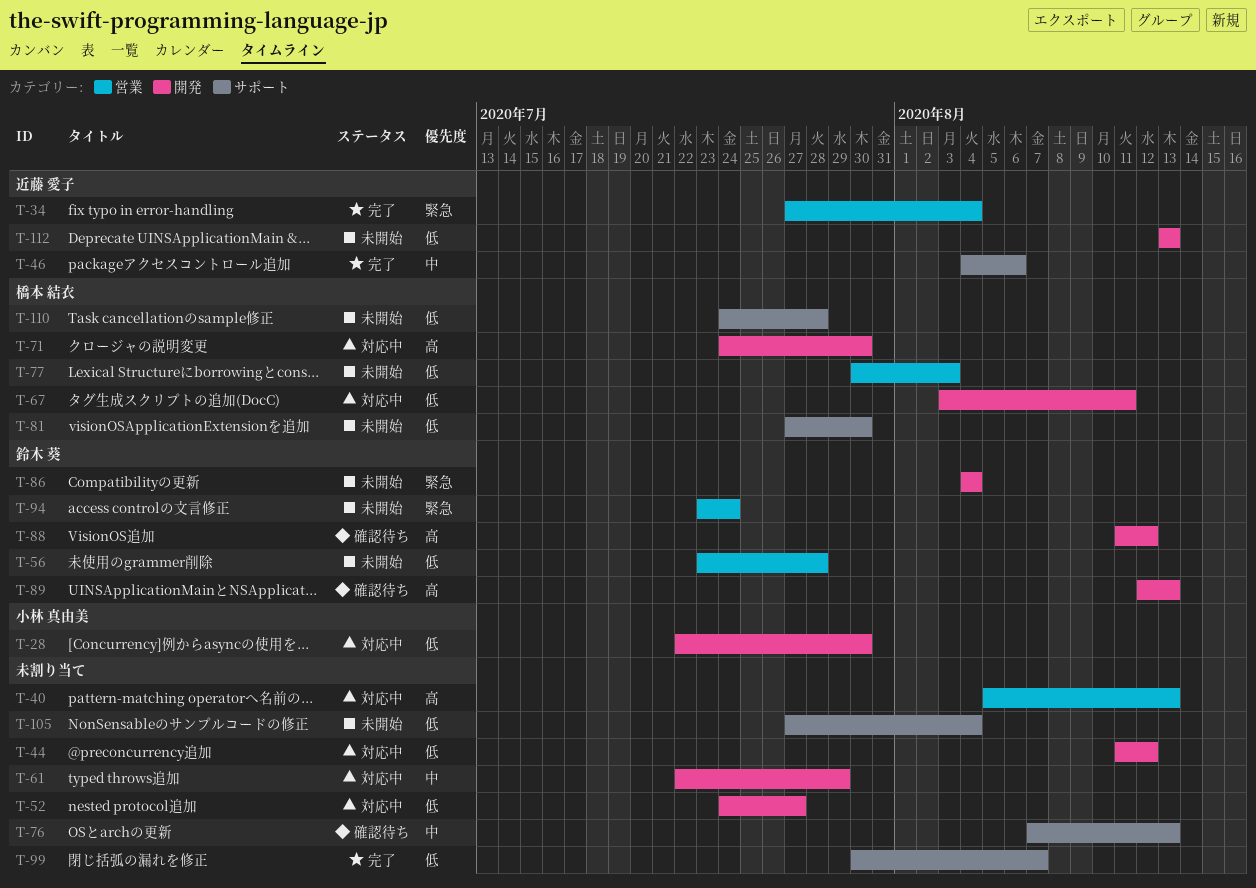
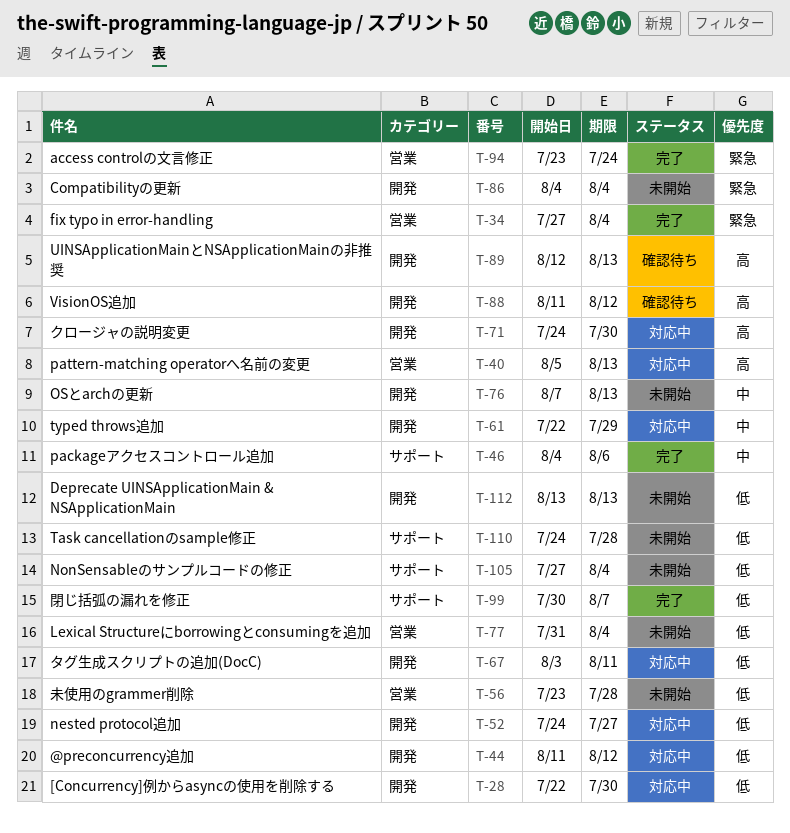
T-76, status: 確認待ち -> 未開始
T-76, label: サポート -> 開発
T-77, start: Jul 30 -> Jul 31
T-77, due: Aug 3 -> Aug 4
T-81: present -> none
T-94, status: 未開始 -> 完了

